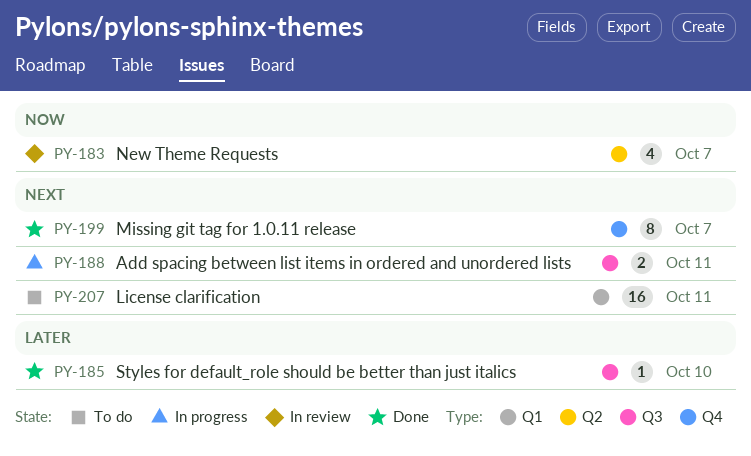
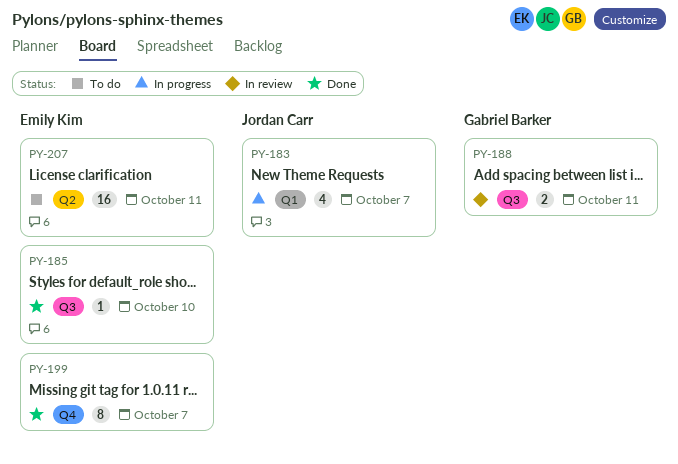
PY-183, status: In review -> In progress
PY-183, label: Q2 -> Q1
PY-188, status: In progress -> In review
PY-207, label: Q1 -> Q2

